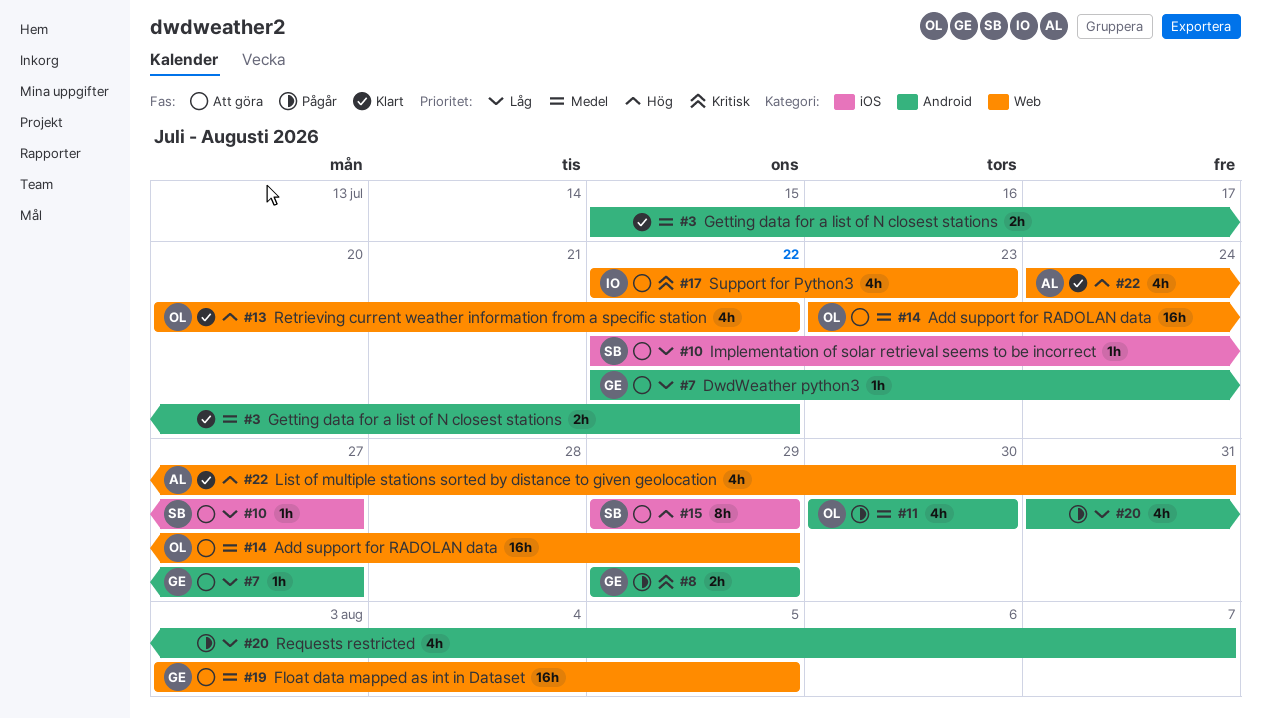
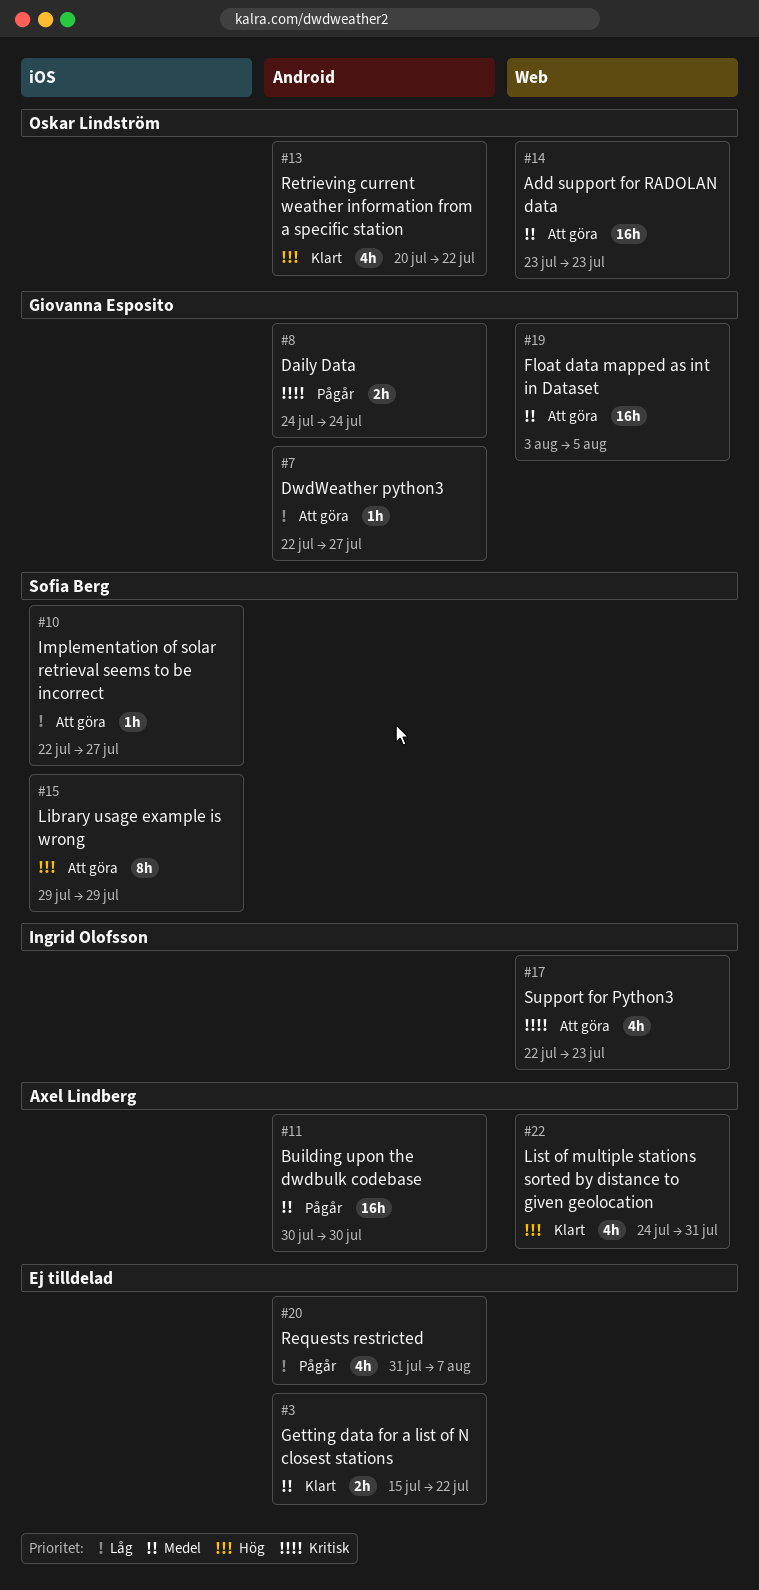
#8, start: Jul 29 -> Jul 24
#8, due: Jul 29 -> Jul 24
#11, owner: Oskar Lindström -> Axel Lindberg
#11, estimate: 4h -> 16h
#13, label: Web -> Android
#14, due: Jul 29 -> Jul 23

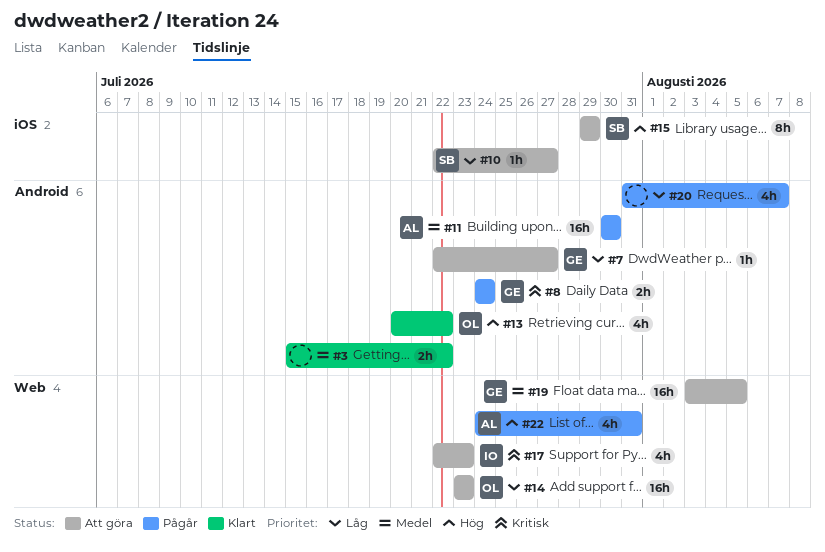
#14, priority: Medel -> Låg
#22, status: Klart -> Pågår

